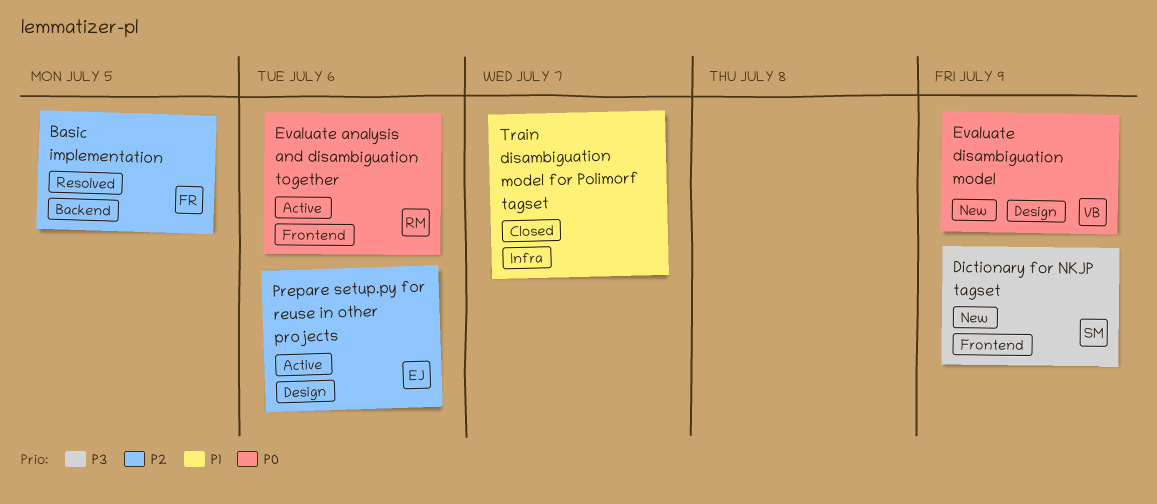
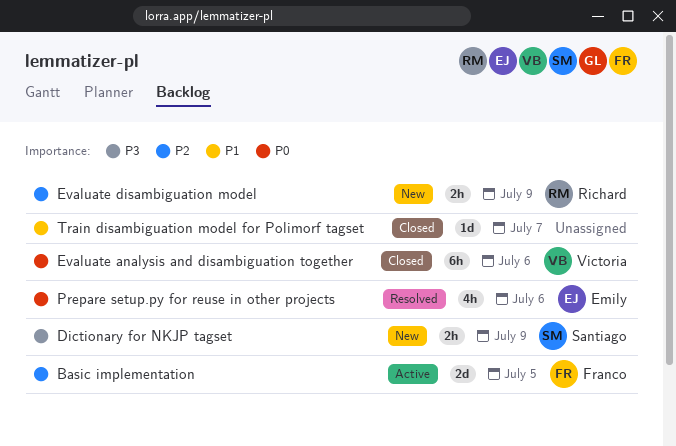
Basic implementation, status: Resolved -> Active
Evaluate analysis and disambiguation together, status: Active -> Closed
Evaluate analysis and disambiguation together, owner: Richard -> Victoria
Evaluate disambiguation model, owner: Victoria -> Richard
Evaluate disambiguation model, priority: P0 -> P2
Prepare setup.py for reuse in other projects, status: Active -> Resolved
Prepare setup.py for reuse in other projects, priority: P2 -> P0

